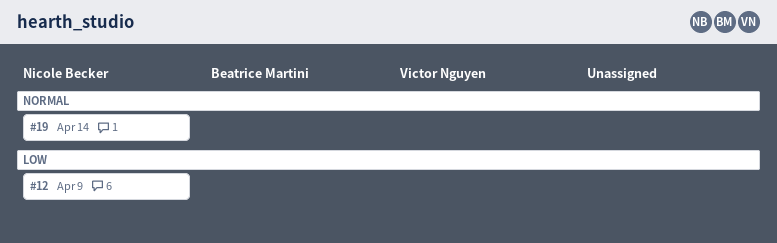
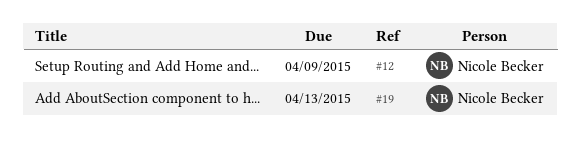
#19, due: Apr 14 -> Apr 13

